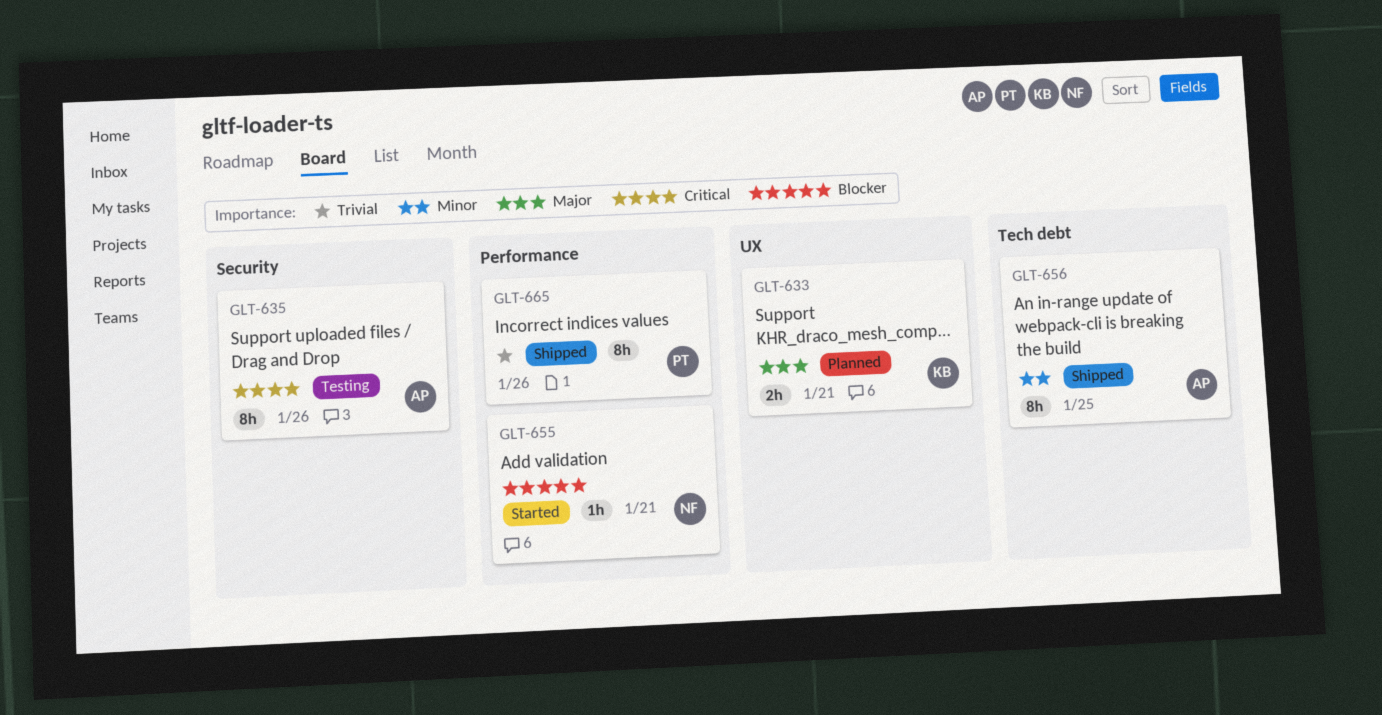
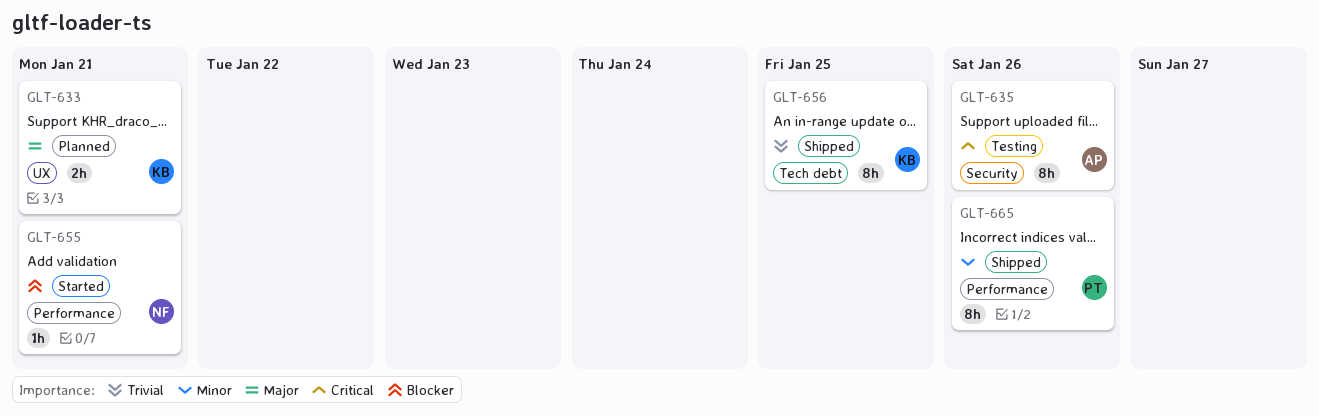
GLT-656, owner: AP -> KB
GLT-656, priority: Minor -> Trivial
GLT-665, priority: Trivial -> Minor

